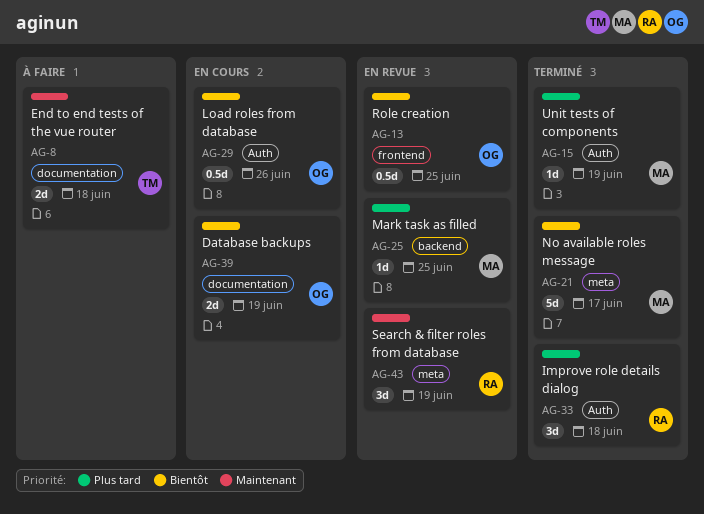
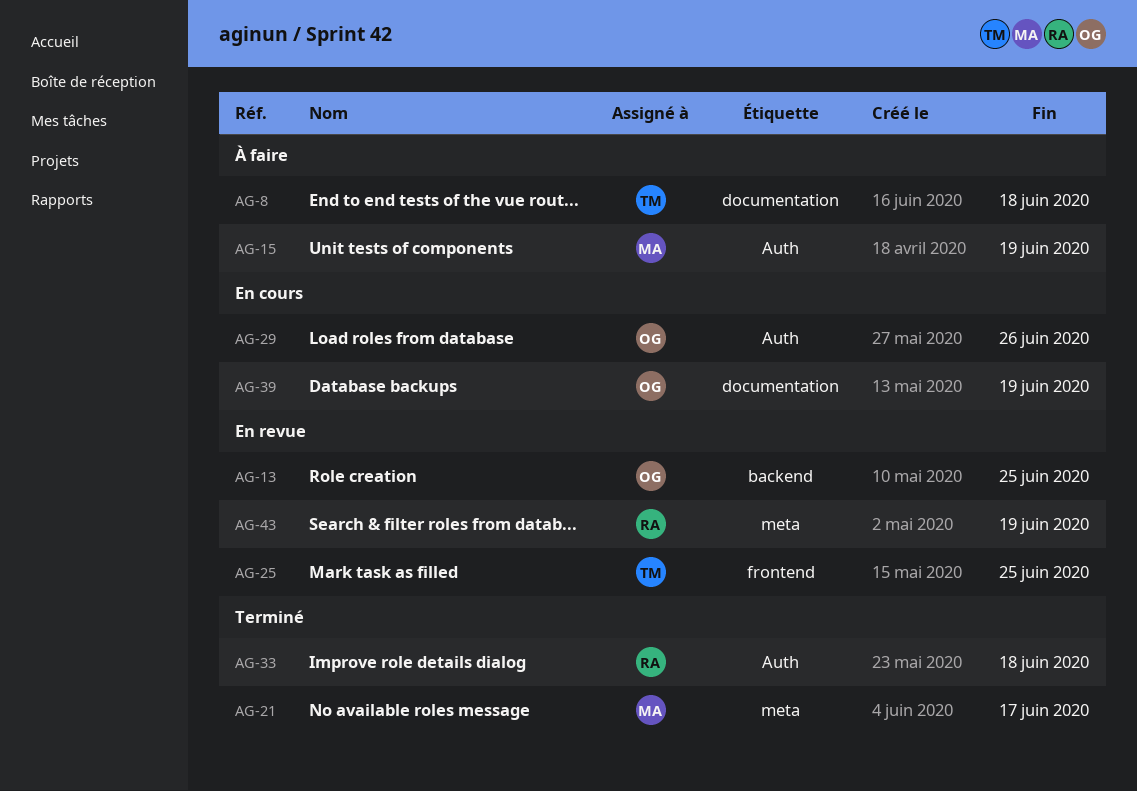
AG-13, label: frontend -> backend
AG-15, status: Terminé -> À faire
AG-25, owner: MA -> TM
AG-25, label: backend -> frontend

